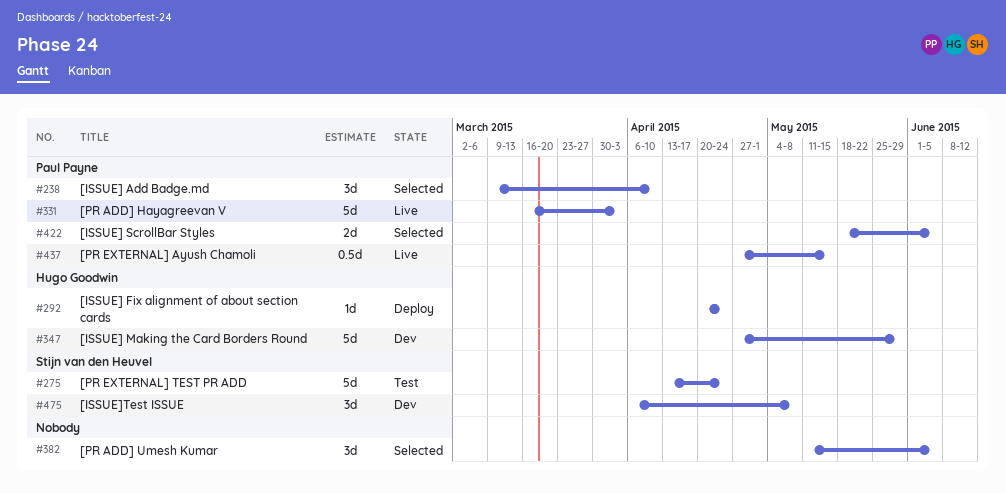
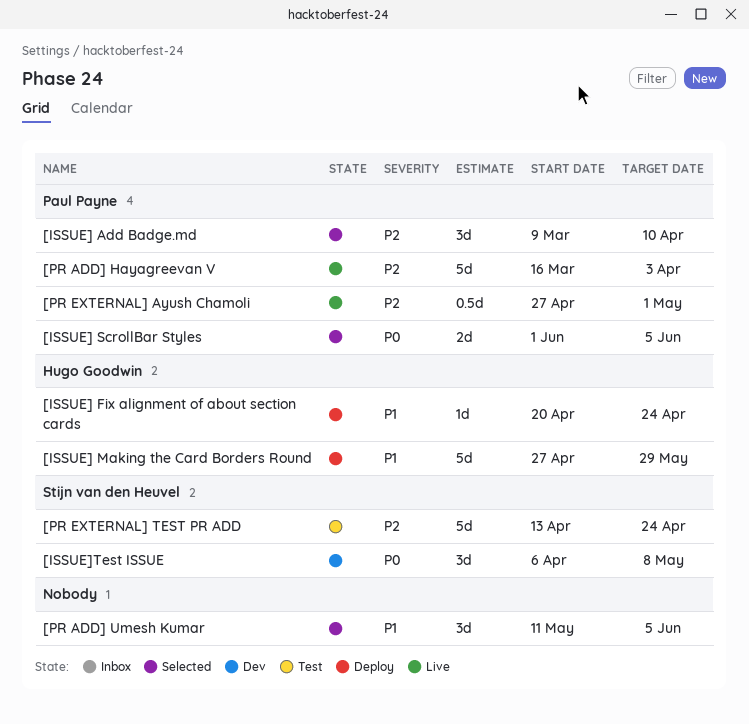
[ISSUE] Making the Card Borders Round, status: Dev -> Deploy
[ISSUE] ScrollBar Styles, start: May 18 -> Jun 1
[PR EXTERNAL] Ayush Chamoli, due: May 15 -> May 1

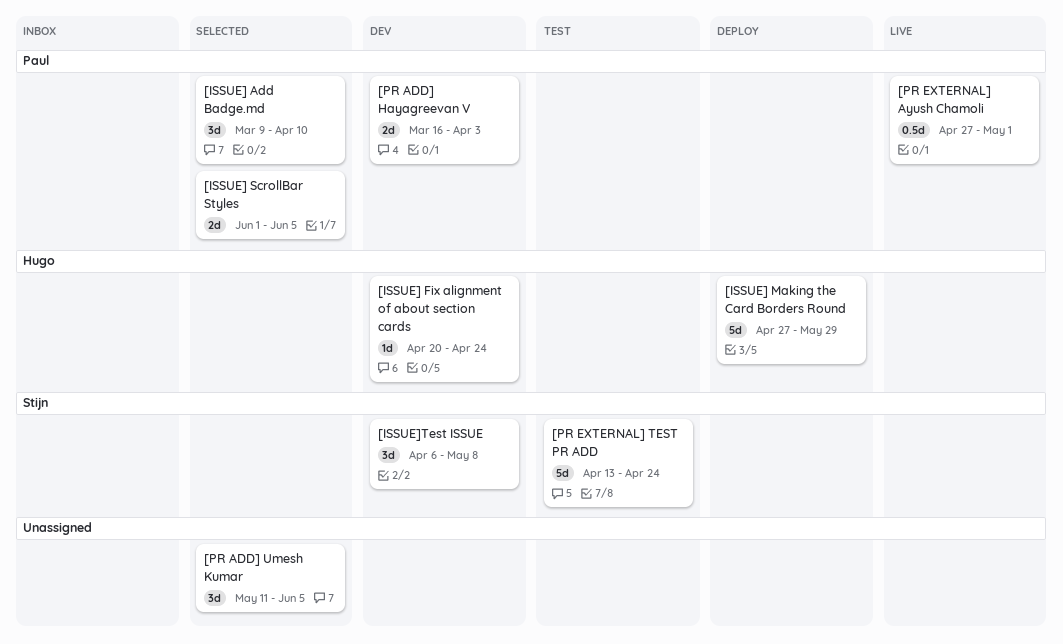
[ISSUE] Fix alignment of about section cards, status: Deploy -> Dev
[PR ADD] Hayagreevan V, status: Live -> Dev
[PR ADD] Hayagreevan V, estimate: 5d -> 2d

